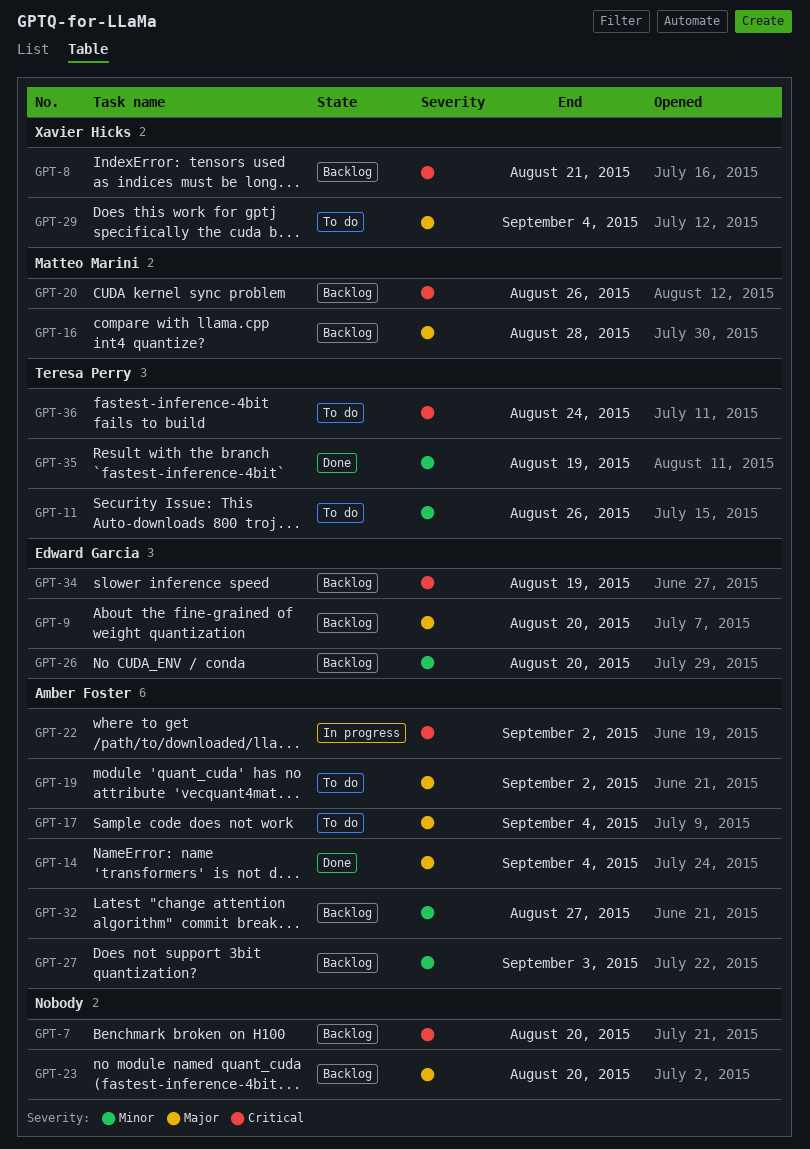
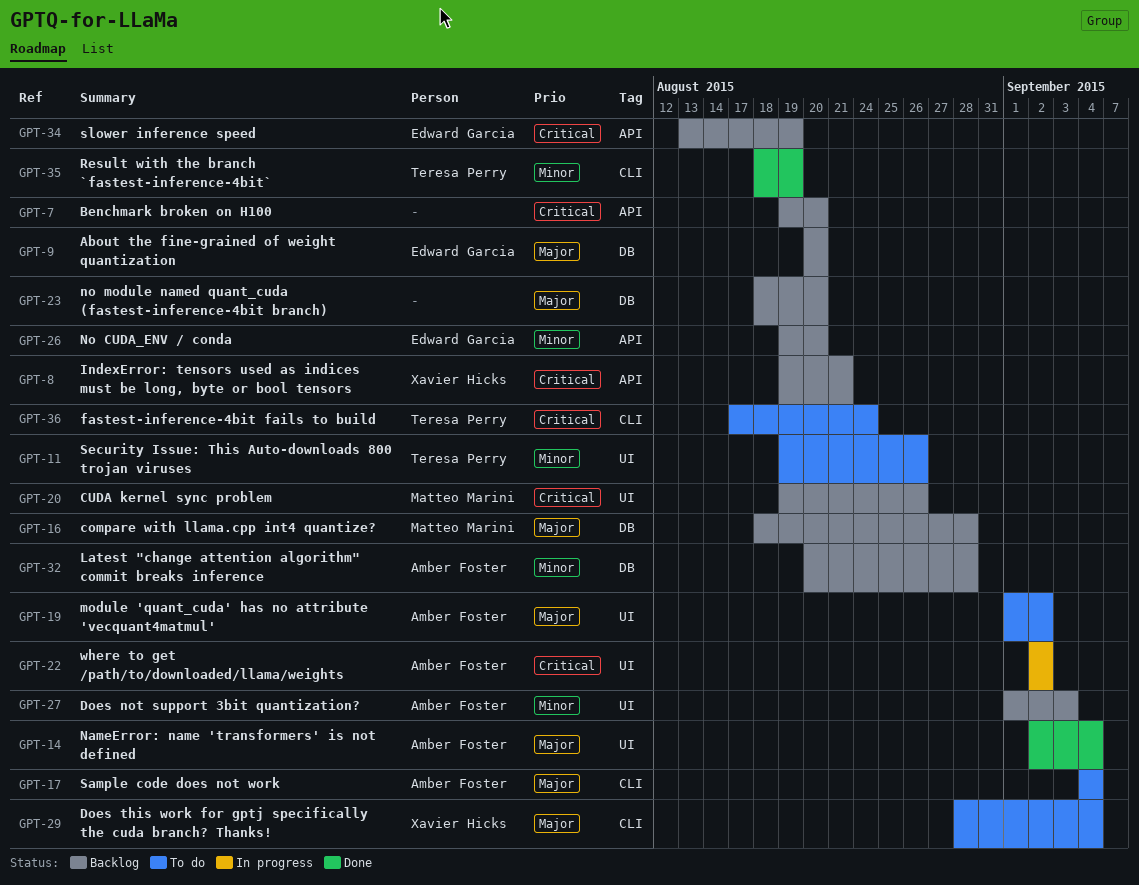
GPT-32, due: Aug 27 -> Aug 28

